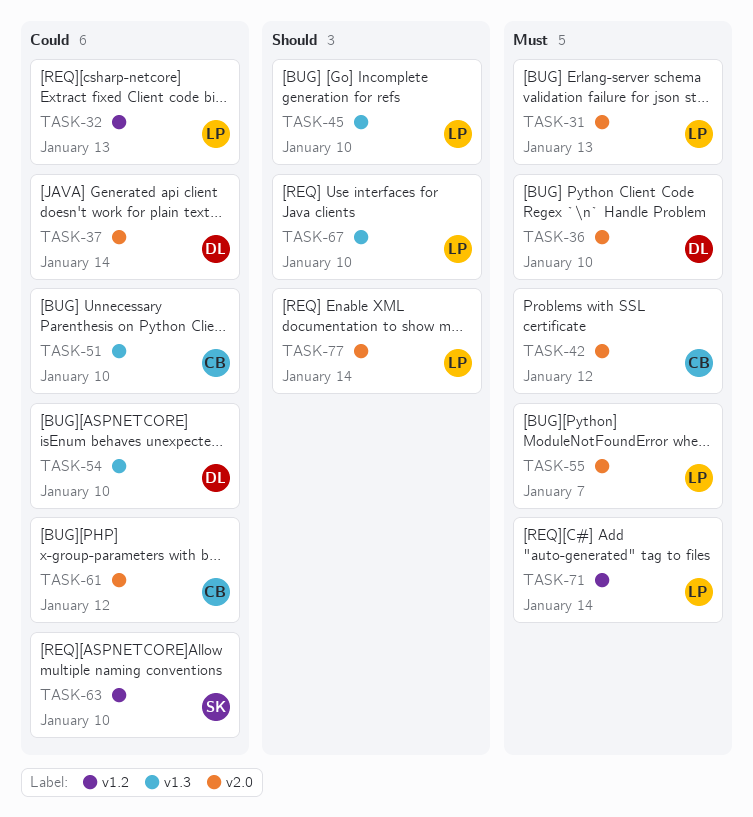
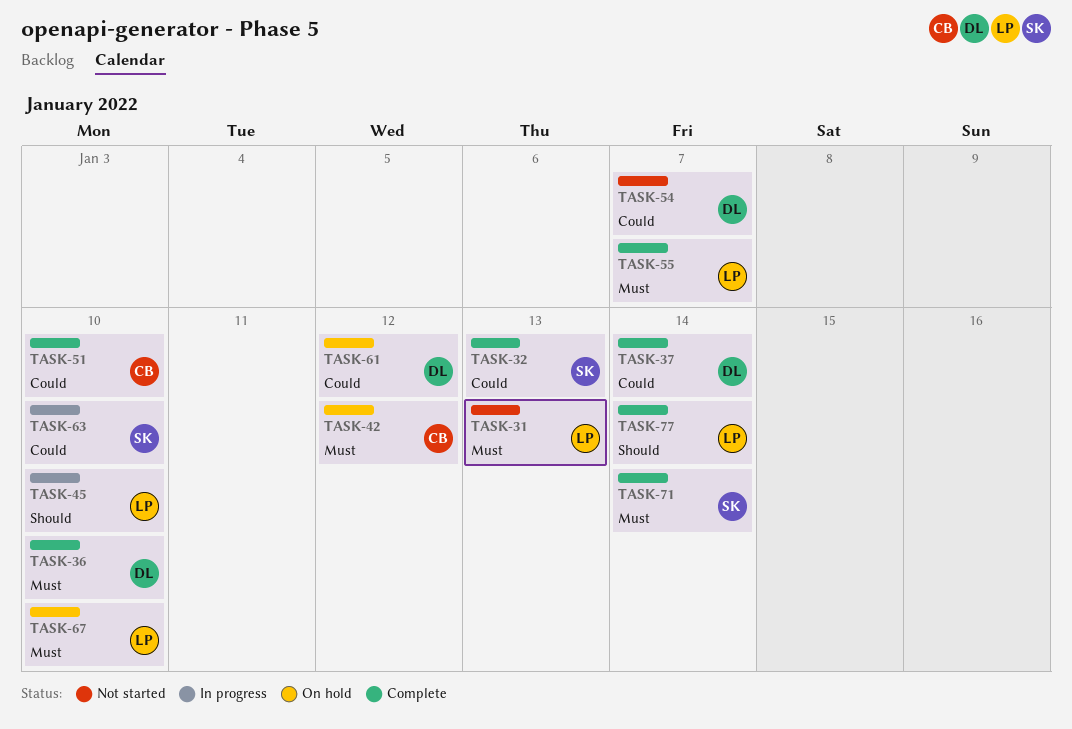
TASK-32, owner: LP -> SK
TASK-54, due: Jan 10 -> Jan 7
TASK-61, owner: CB -> DL
TASK-67, priority: Should -> Must
TASK-71, owner: LP -> SK

